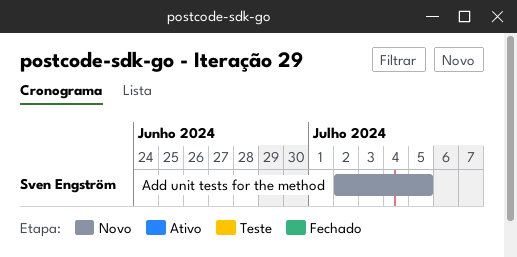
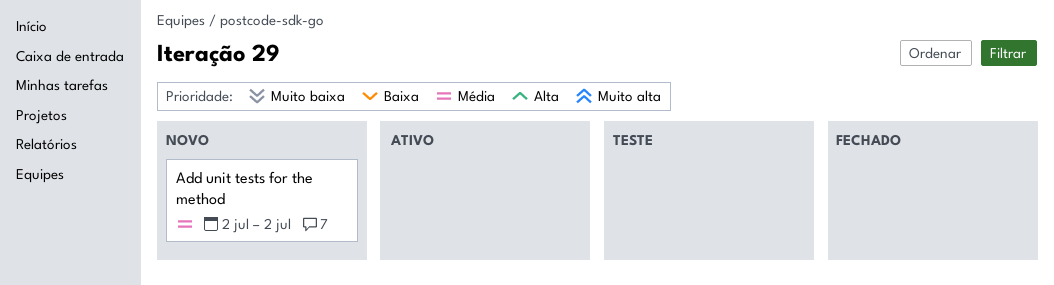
Add unit tests for the method, due: Jul 5 -> Jul 2

